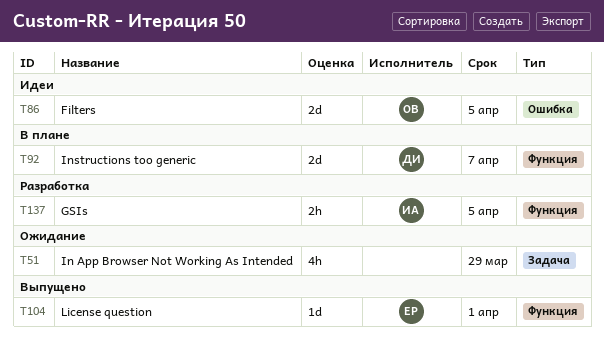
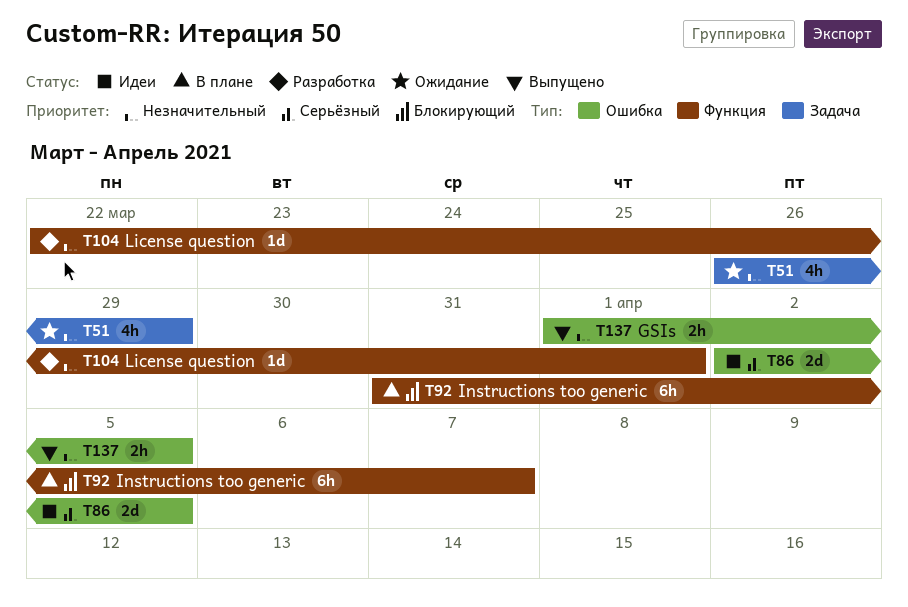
T92, estimate: 2d -> 6h
T104, status: Выпущено -> Разработка
T137, status: Разработка -> Выпущено
T137, label: Функция -> Ошибка

